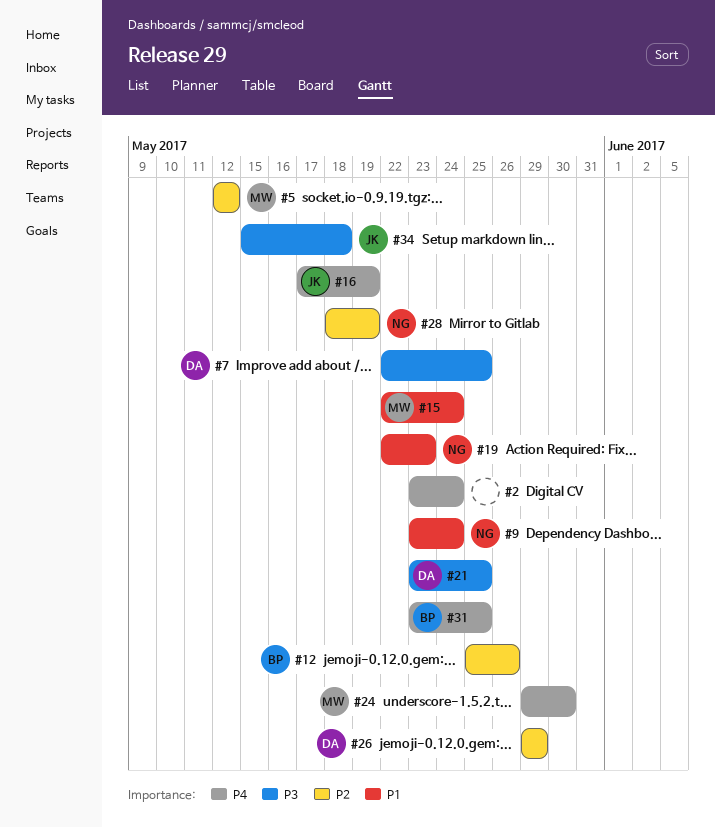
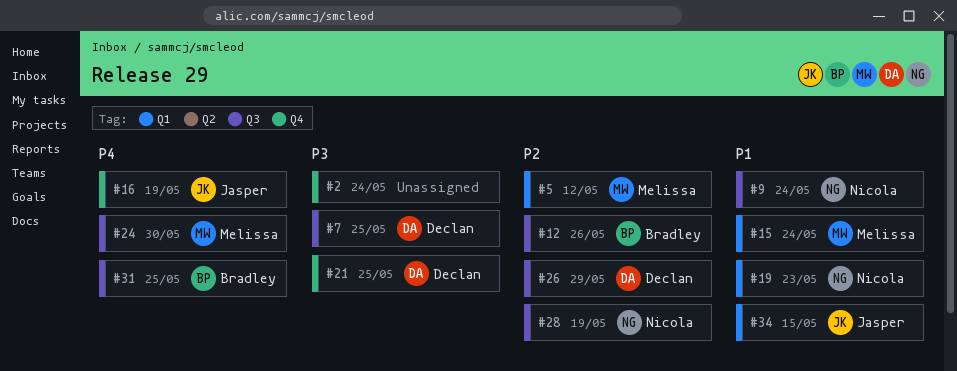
#2, priority: P4 -> P3
#34, priority: P3 -> P1
#34, due: May 18 -> May 15

